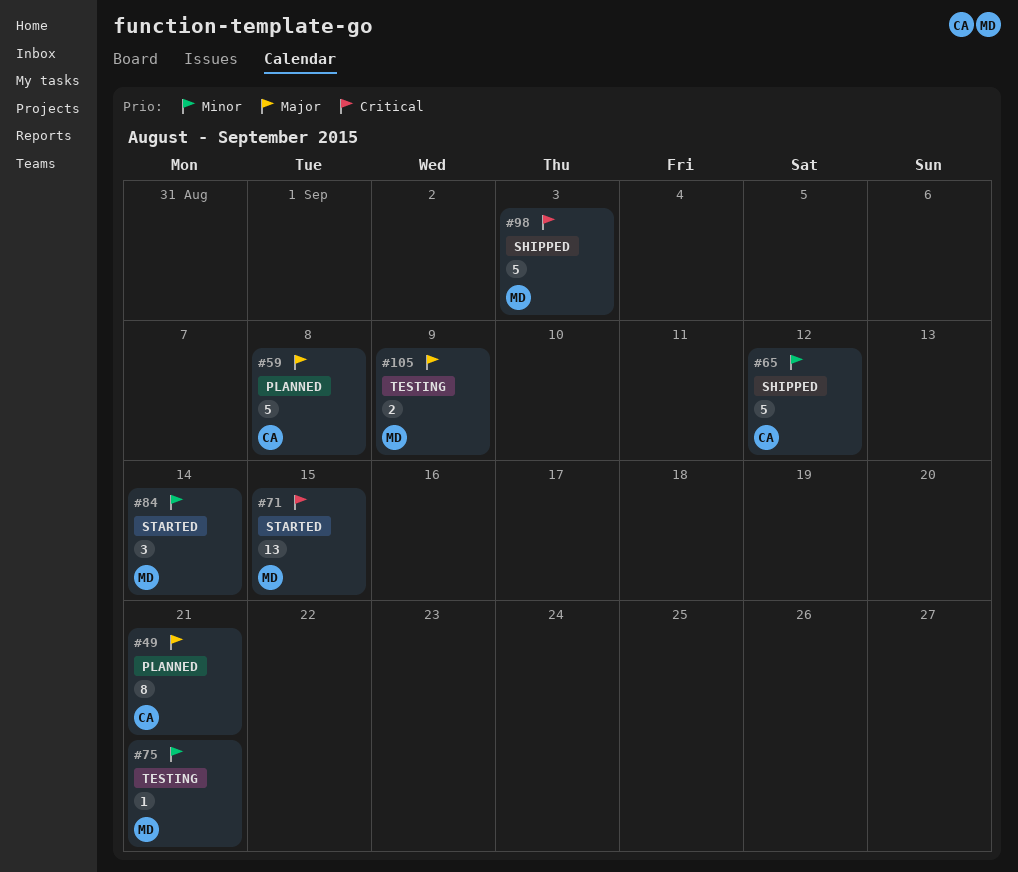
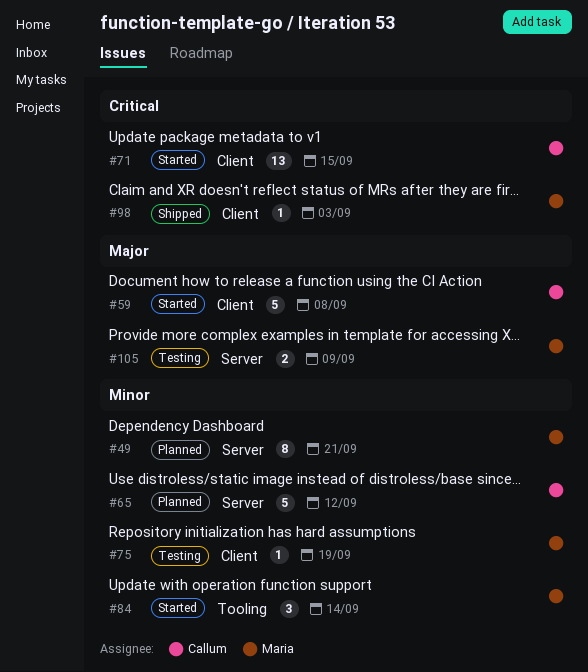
#49, owner: Callum -> Maria
#49, priority: Major -> Minor
#59, status: Planned -> Started
#65, status: Shipped -> Planned
#71, owner: Maria -> Callum
#75, due: Sep 21 -> Sep 19
#98, estimate: 5 -> 1

